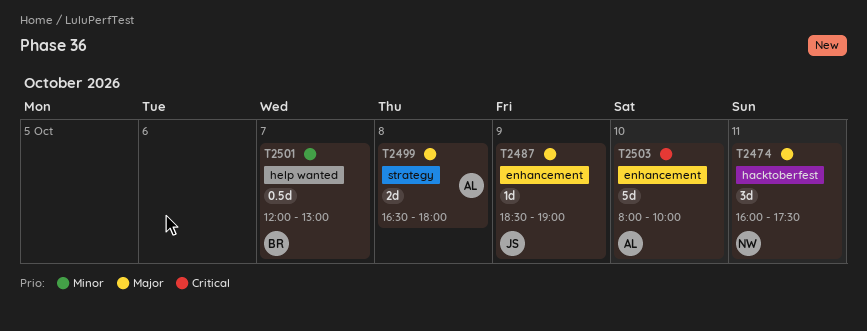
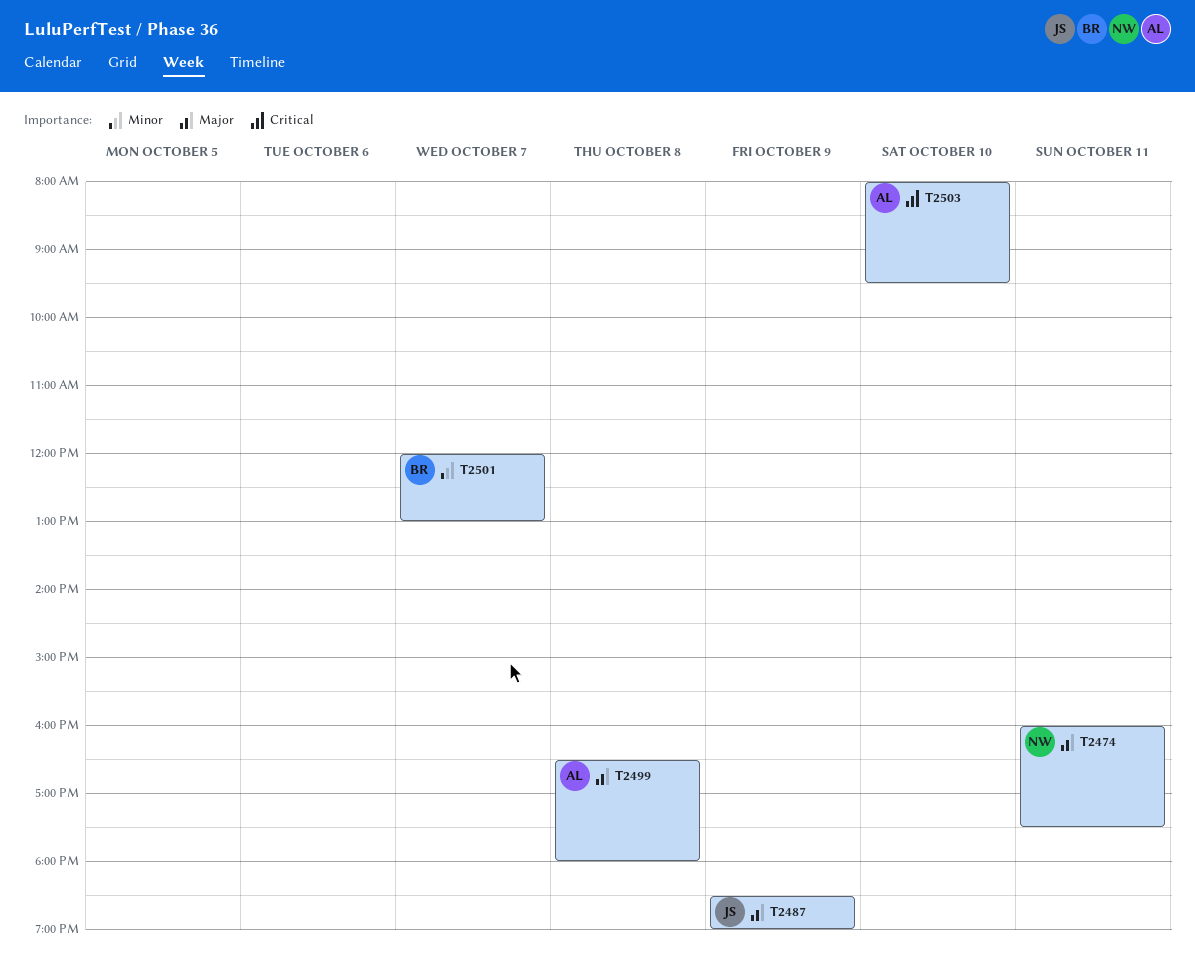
T2503, ends: 10:00 -> 09:30

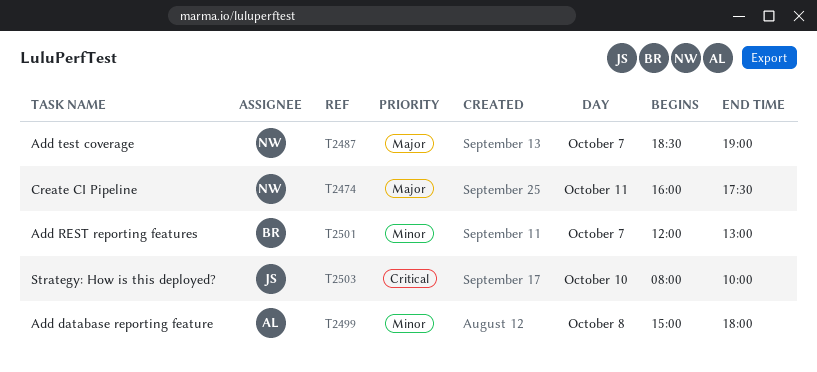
T2487, owner: JS -> NW
T2487, day: Oct 9 -> Oct 7
T2499, priority: Major -> Minor
T2499, begins: 16:30 -> 15:00
T2503, owner: AL -> JS
T2503, ends: 09:30 -> 10:00

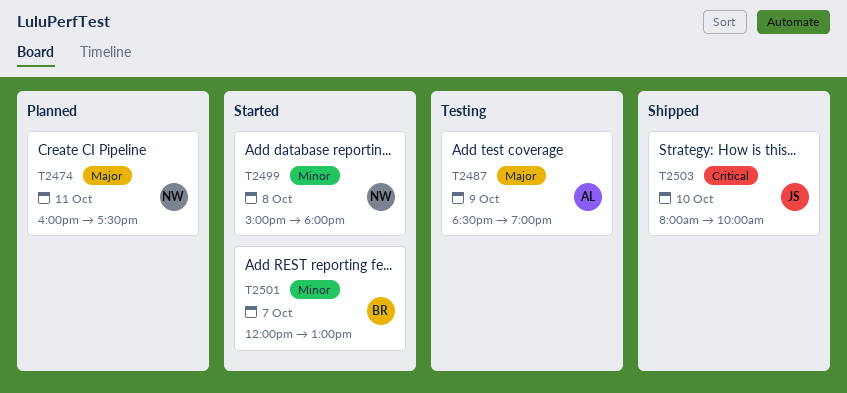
T2487, owner: NW -> AL
T2487, day: Oct 7 -> Oct 9
T2499, owner: AL -> NW

